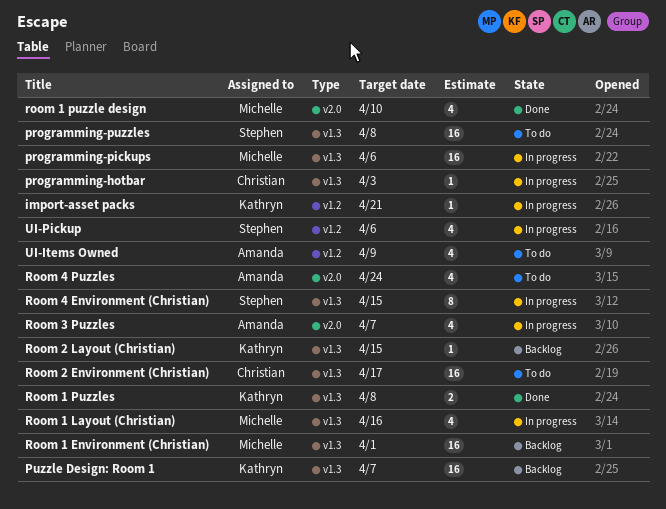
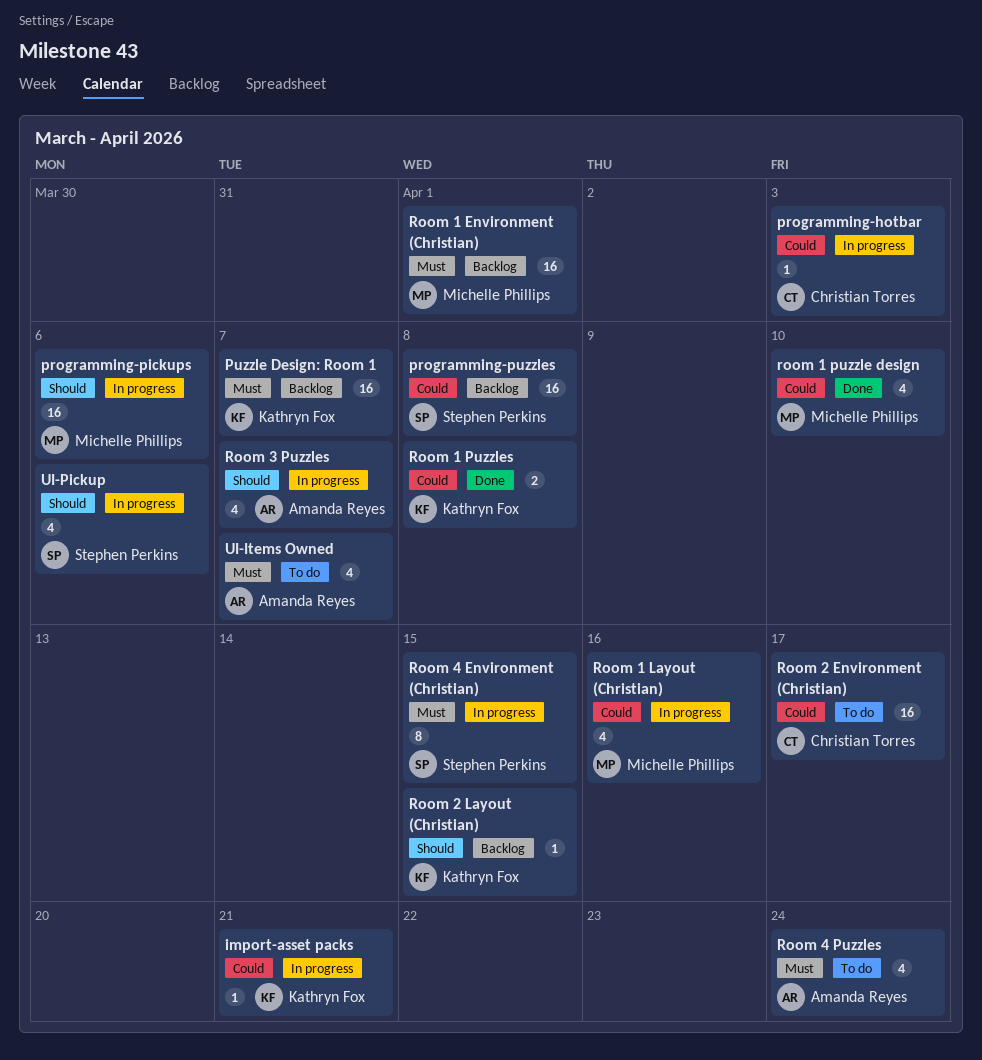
programming-puzzles, status: To do -> Backlog
UI-Items Owned, due: Apr 9 -> Apr 7

